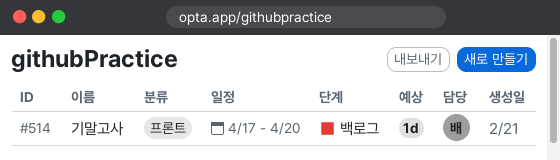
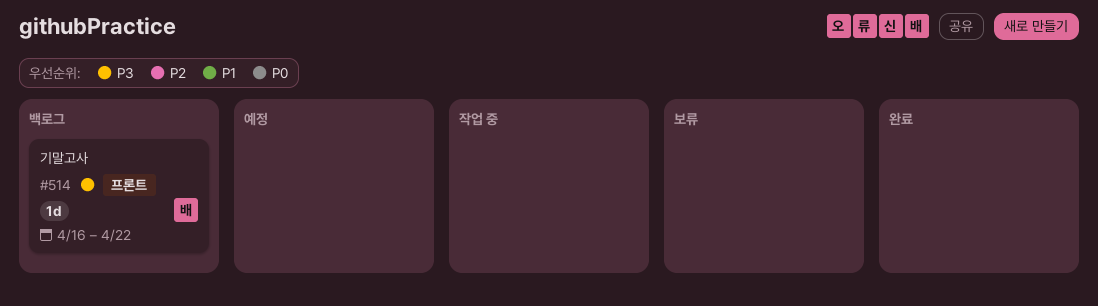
#514, start: Apr 17 -> Apr 16
#514, due: Apr 20 -> Apr 22

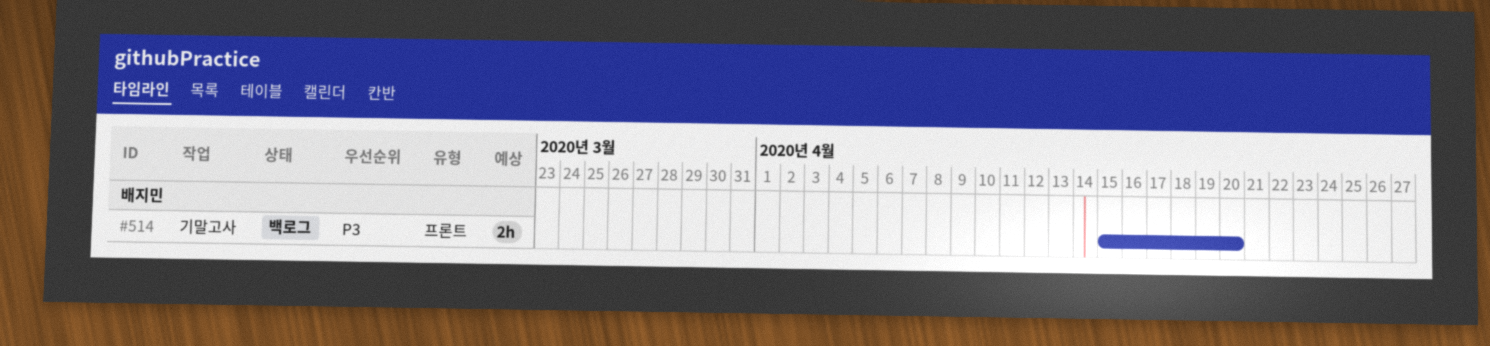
#514, estimate: 1d -> 2h
#514, start: Apr 16 -> Apr 15
#514, due: Apr 22 -> Apr 20

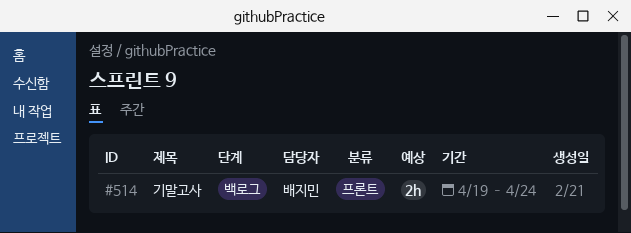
#514, start: Apr 15 -> Apr 19
#514, due: Apr 20 -> Apr 24

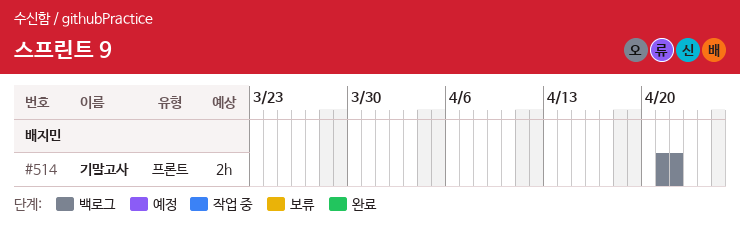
#514, start: Apr 19 -> Apr 21
#514, due: Apr 24 -> Apr 22

